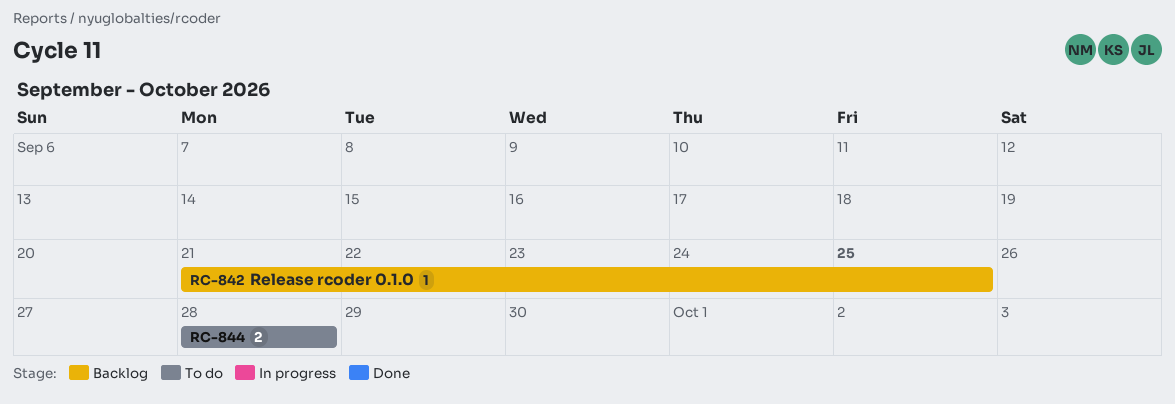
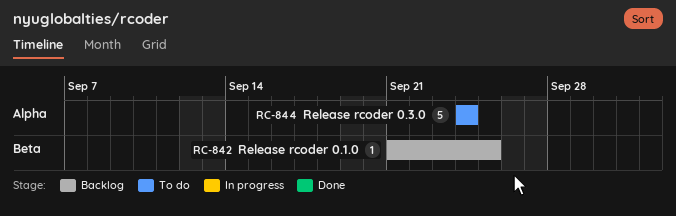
RC-844, estimate: 2 -> 5
RC-844, start: Sep 28 -> Sep 24
RC-844, due: Sep 28 -> Sep 24

